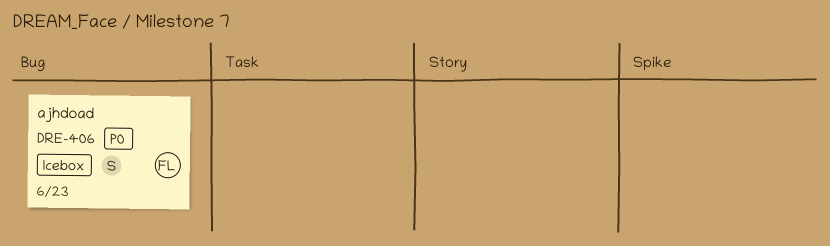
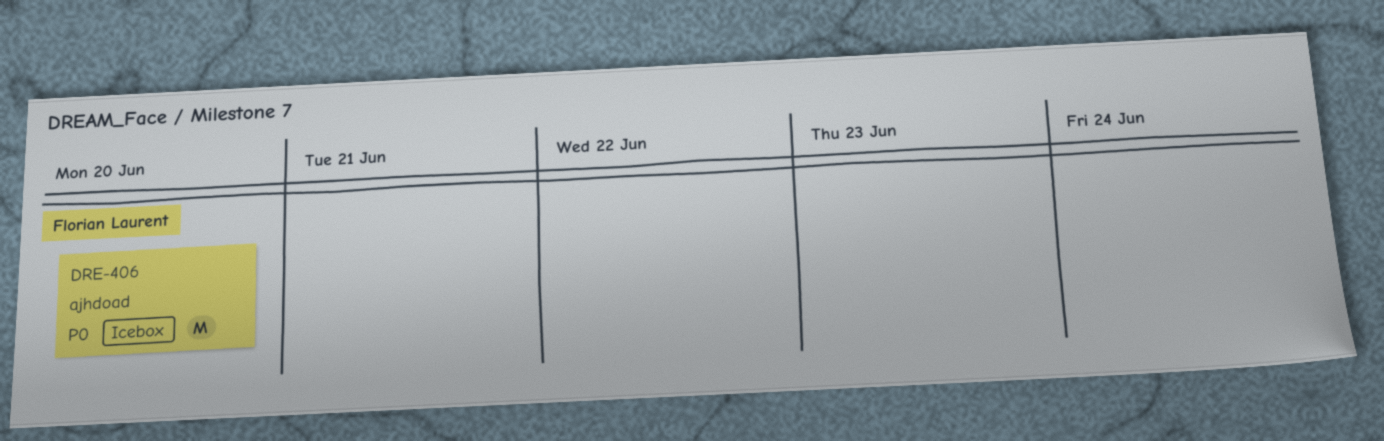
DRE-406, estimate: S -> M
DRE-406, due: Jun 23 -> Jun 20

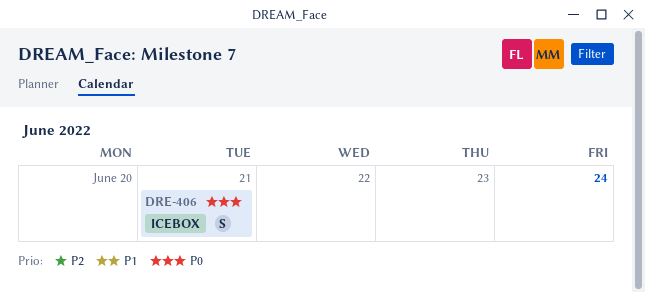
DRE-406, estimate: M -> S
DRE-406, due: Jun 20 -> Jun 21

